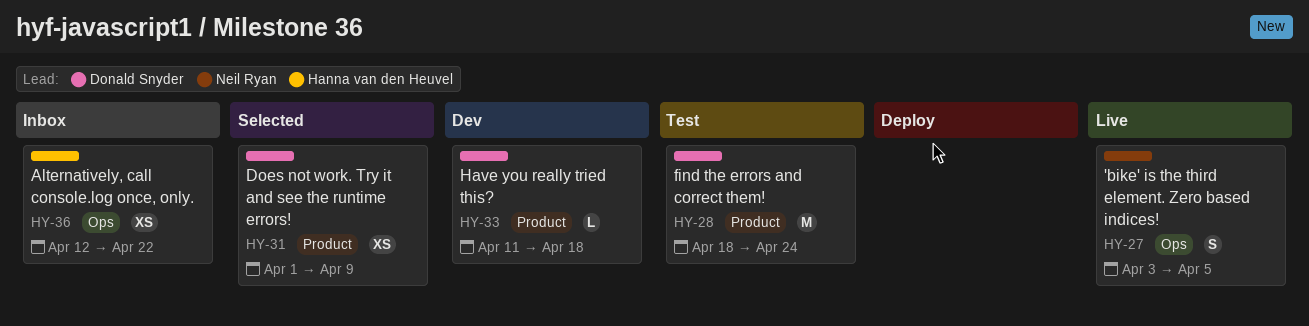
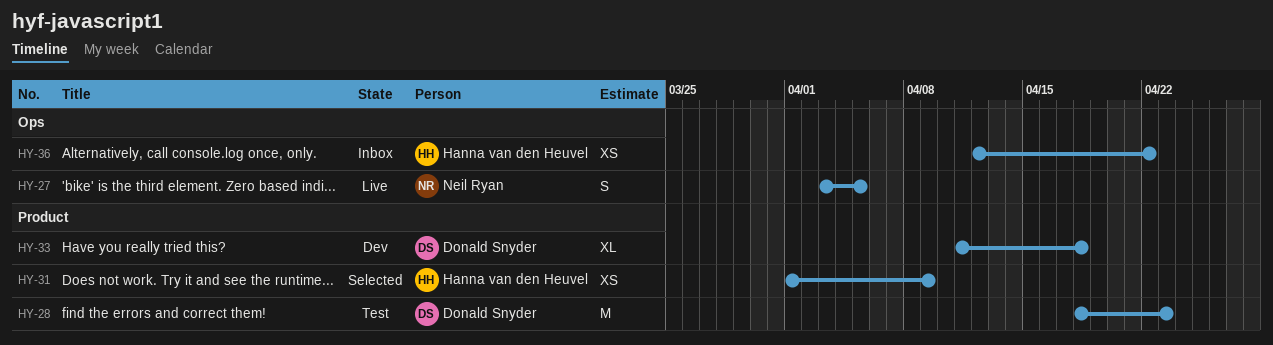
HY-28, due: Apr 24 -> Apr 23
HY-31, owner: Donald Snyder -> Hanna van den Heuvel
HY-33, estimate: L -> XL

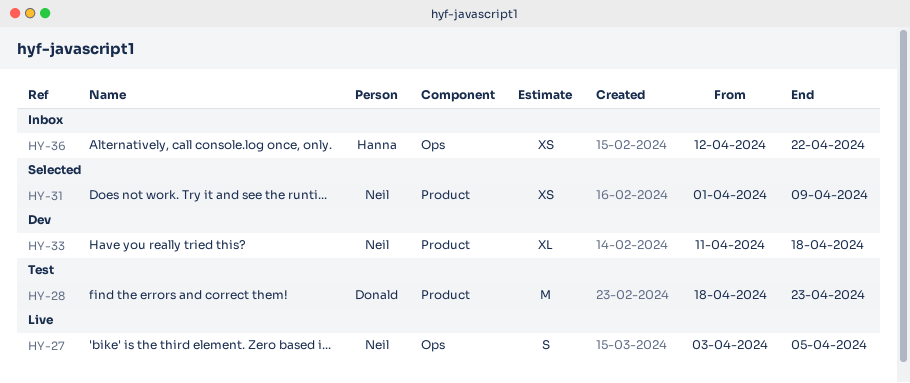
HY-31, owner: Hanna van den Heuvel -> Neil Ryan
HY-33, owner: Donald Snyder -> Neil Ryan

